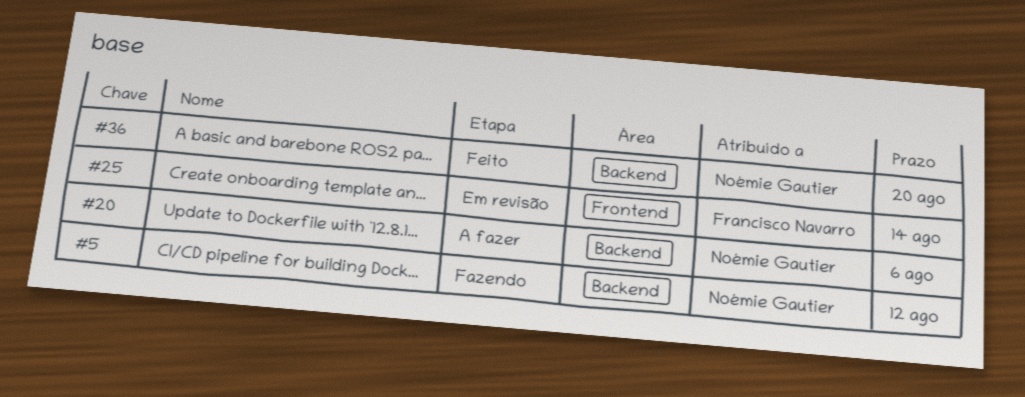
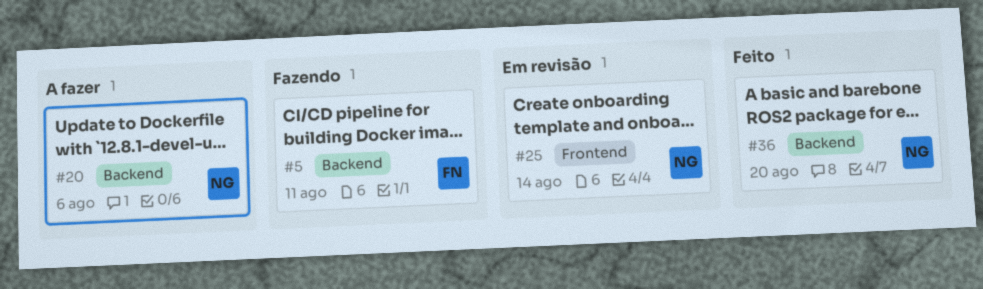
#5, owner: Noémie Gautier -> Francisco Navarro
#5, due: Aug 12 -> Aug 11
#25, owner: Francisco Navarro -> Noémie Gautier

